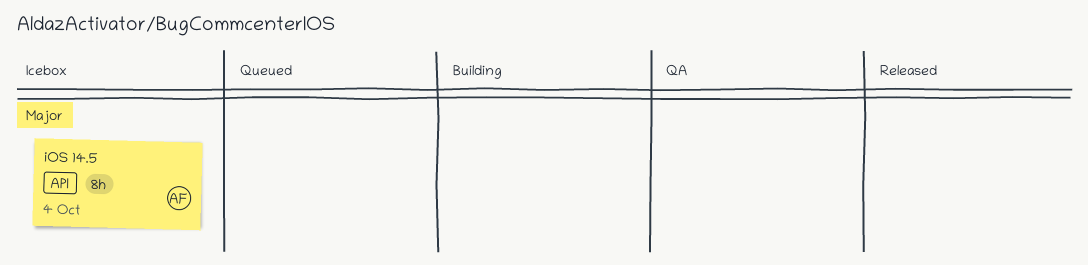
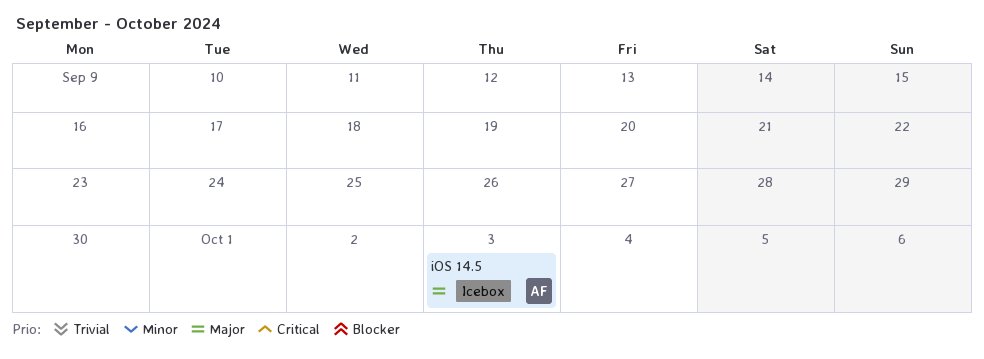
iOS 14.5, due: Oct 4 -> Oct 3

